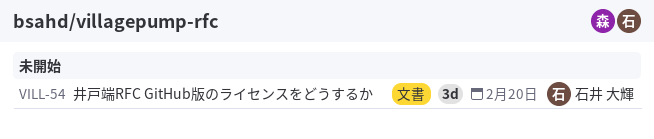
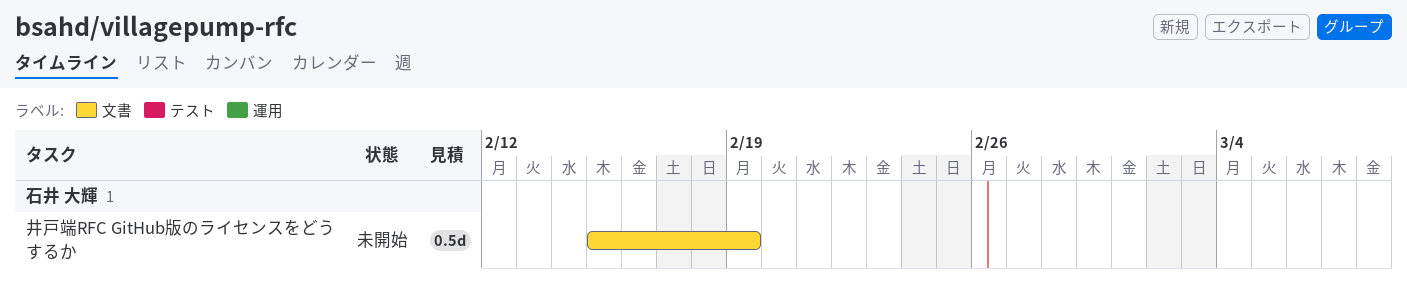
井戸端RFC GitHub版のライセンスをどうするか, estimate: 3d -> 0.5d
井戸端RFC GitHub版のライセンスをどうするか, due: Feb 20 -> Feb 19

